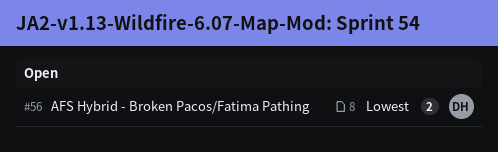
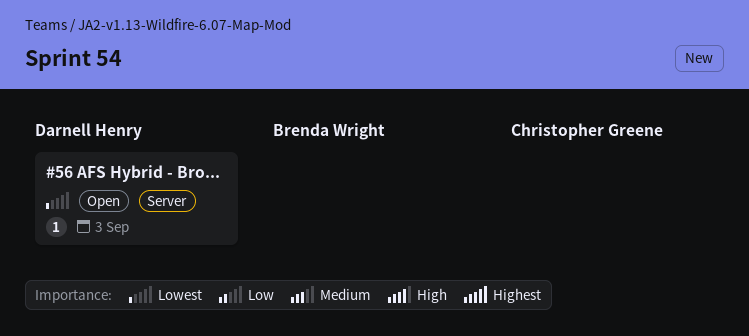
#56, estimate: 2 -> 1

